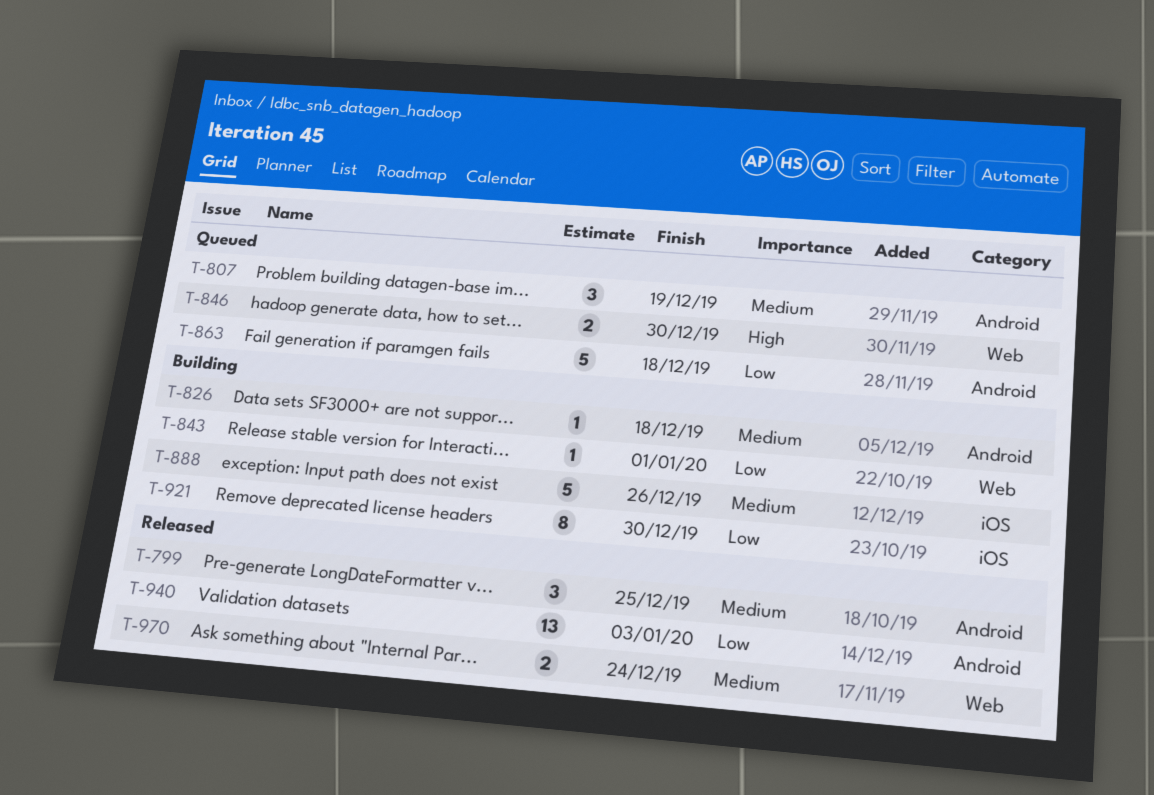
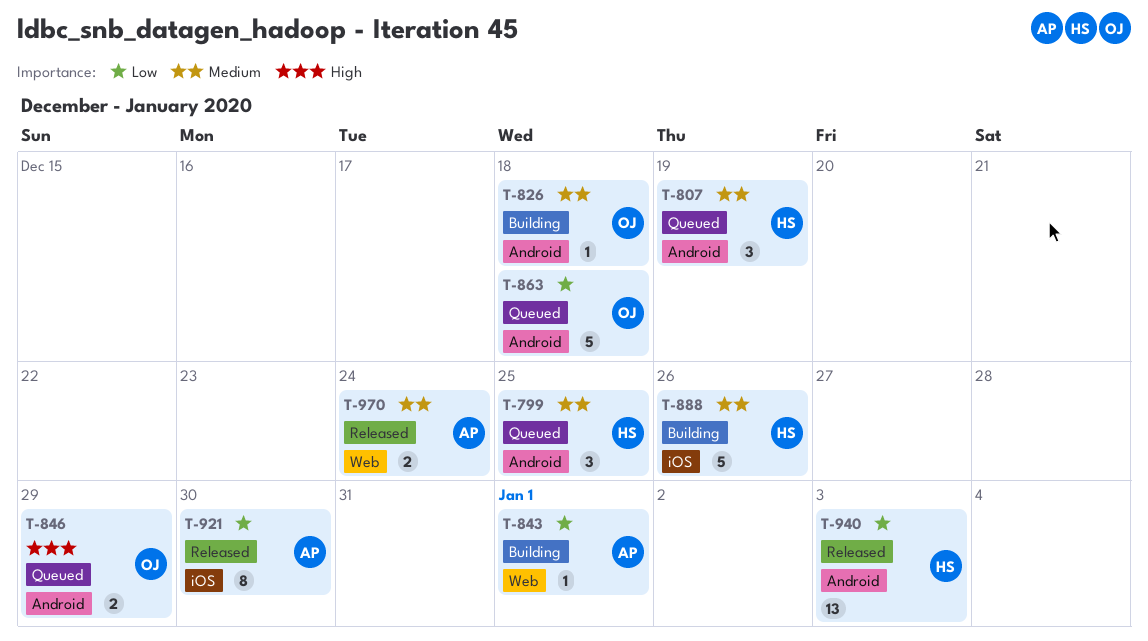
T-799, status: Released -> Queued
T-846, label: Web -> Android
T-846, due: Dec 30 -> Dec 29
T-921, status: Building -> Released

